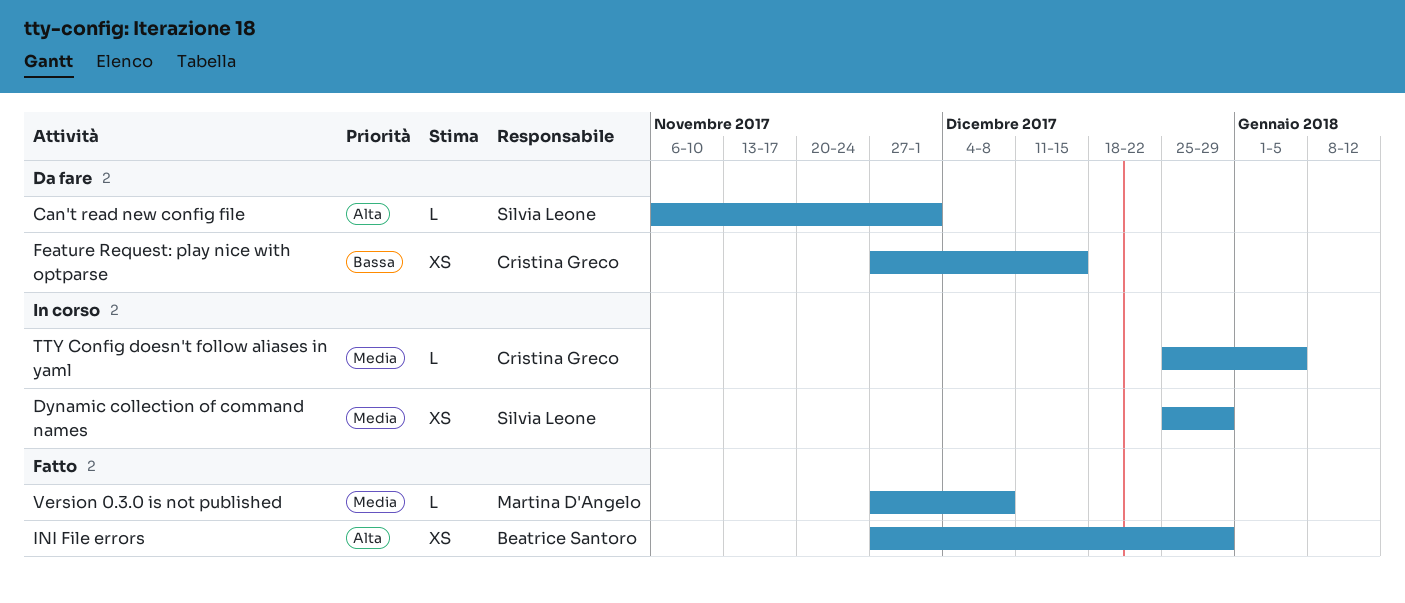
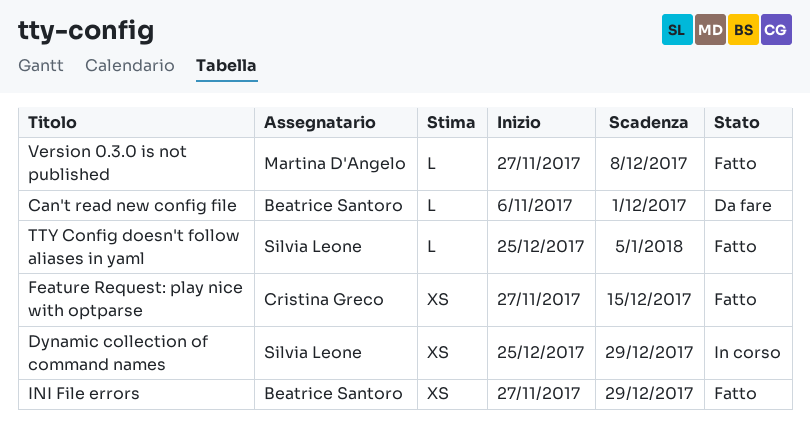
Can't read new config file, owner: Silvia Leone -> Beatrice Santoro
Feature Request: play nice with optparse, status: Da fare -> Fatto
TTY Config doesn't follow aliases in yaml, status: In corso -> Fatto
TTY Config doesn't follow aliases in yaml, owner: Cristina Greco -> Silvia Leone

